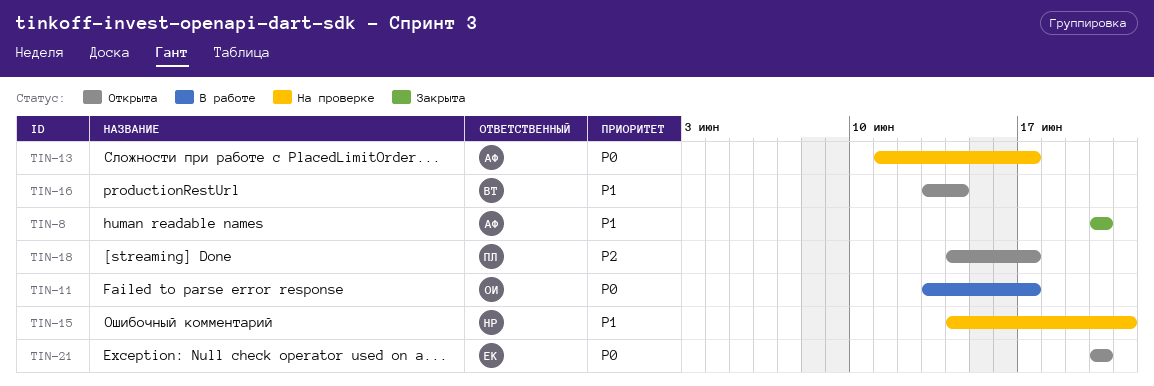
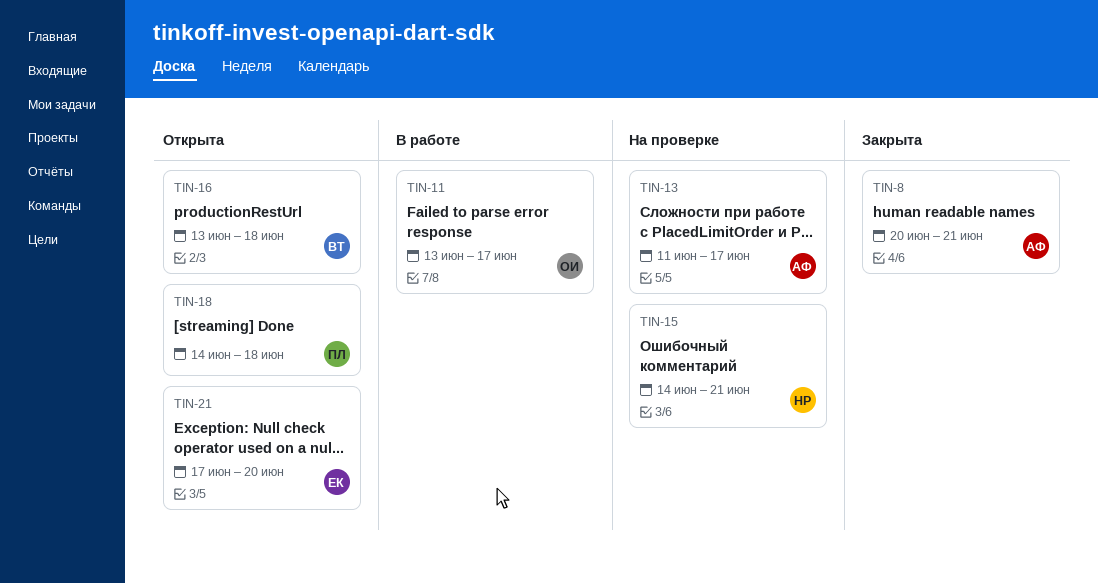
TIN-8, due: Jun 20 -> Jun 21
TIN-16, due: Jun 14 -> Jun 18
TIN-18, due: Jun 17 -> Jun 18
TIN-21, start: Jun 20 -> Jun 17

